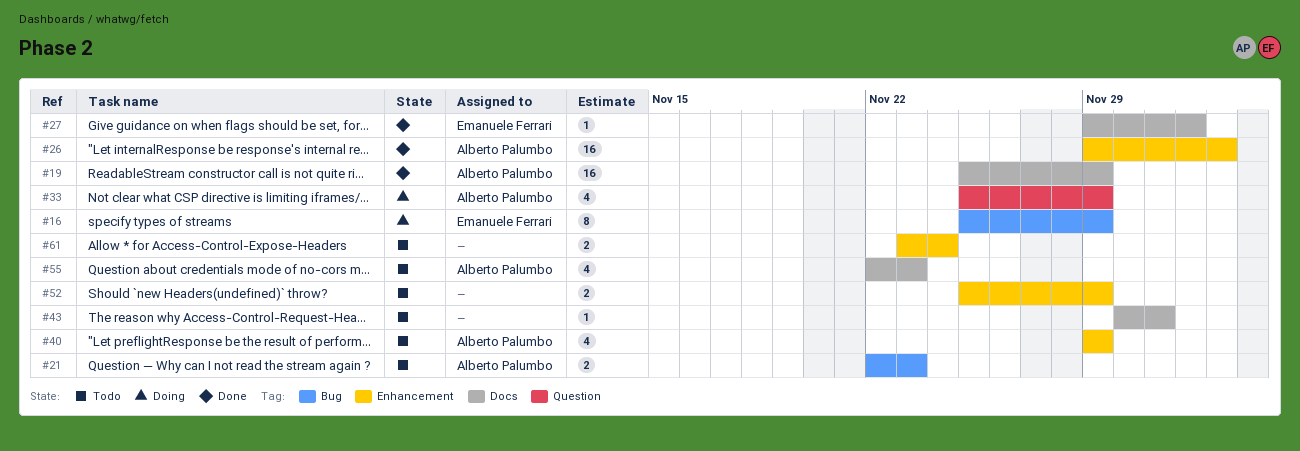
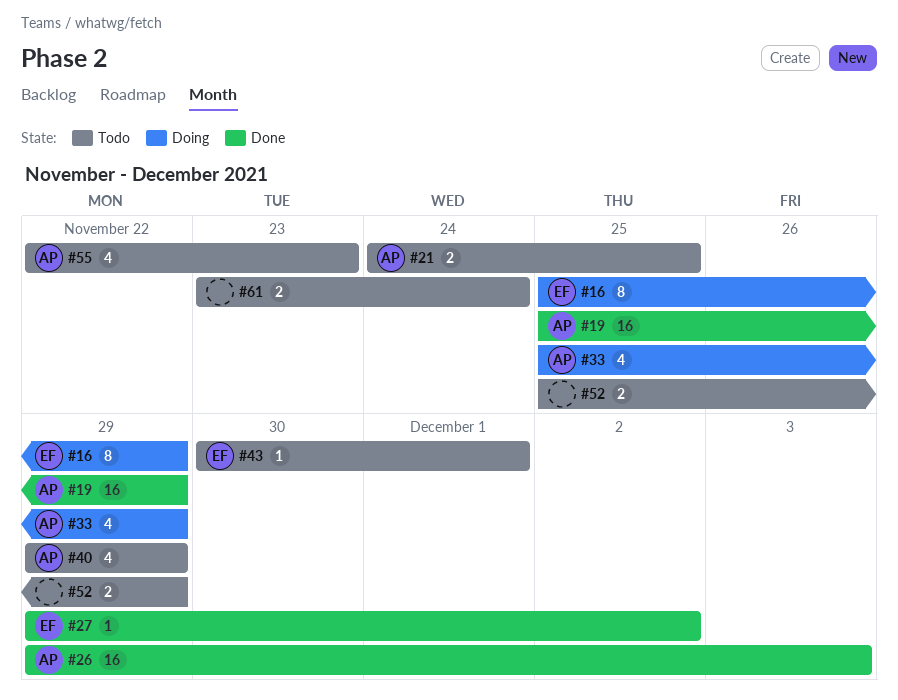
#21, start: Nov 22 -> Nov 24
#21, due: Nov 23 -> Nov 25
#43, owner: none -> Emanuele Ferrari

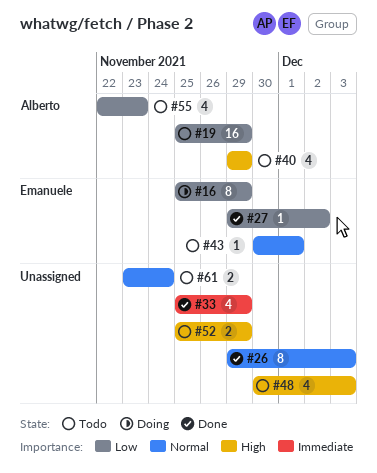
#19, status: Done -> Todo
#21: present -> none
#26, owner: Alberto -> none
#26, estimate: 16 -> 8
#33, status: Doing -> Done
#33, owner: Alberto -> none
#48: none -> present

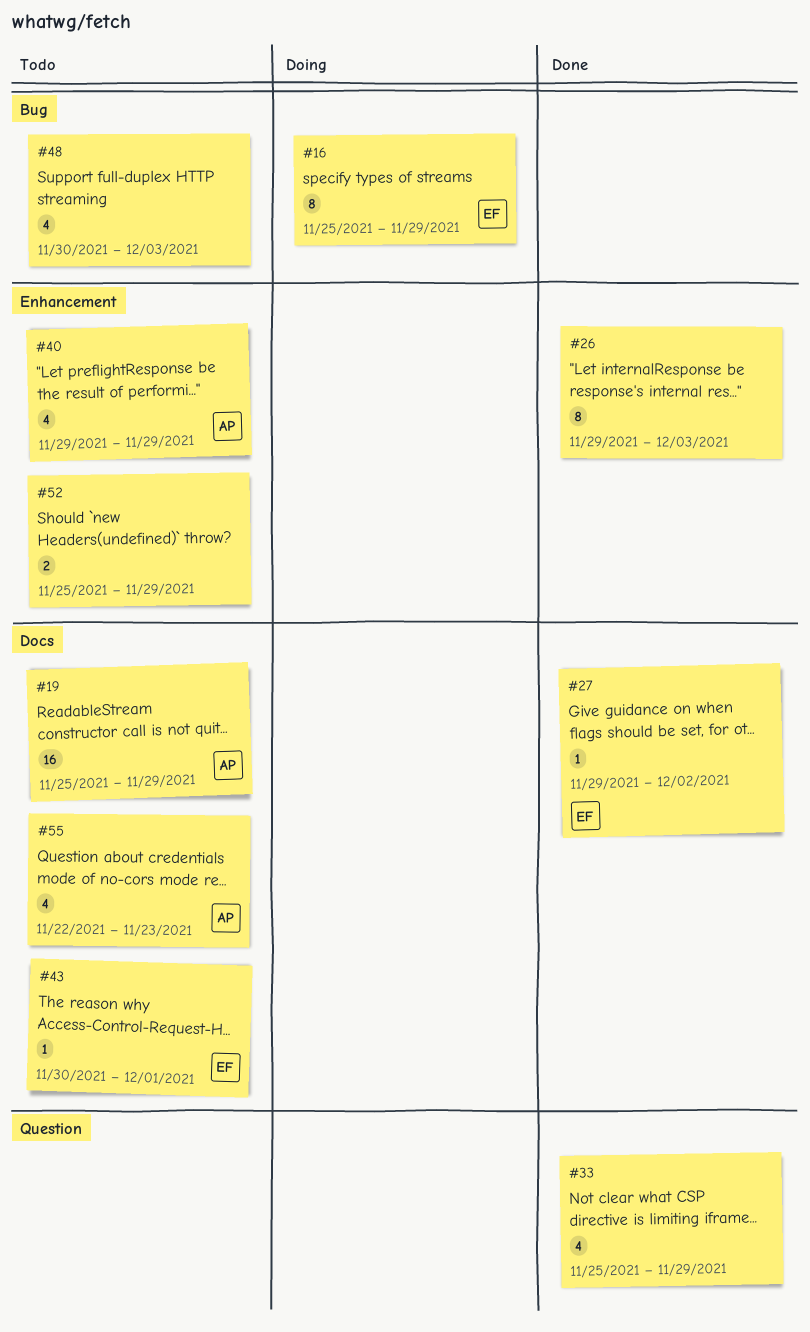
#61: present -> none

